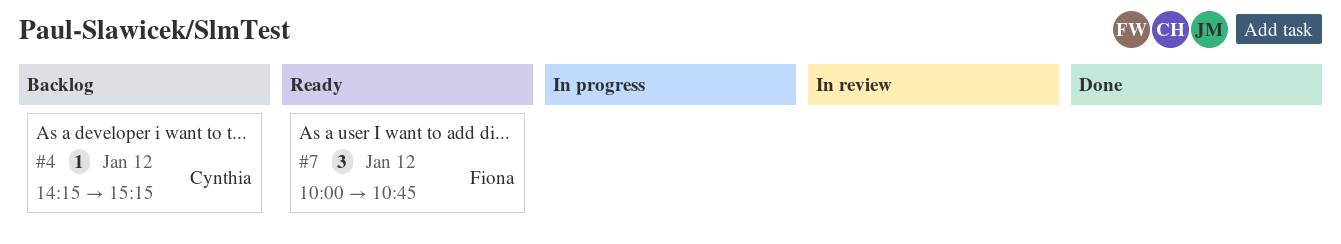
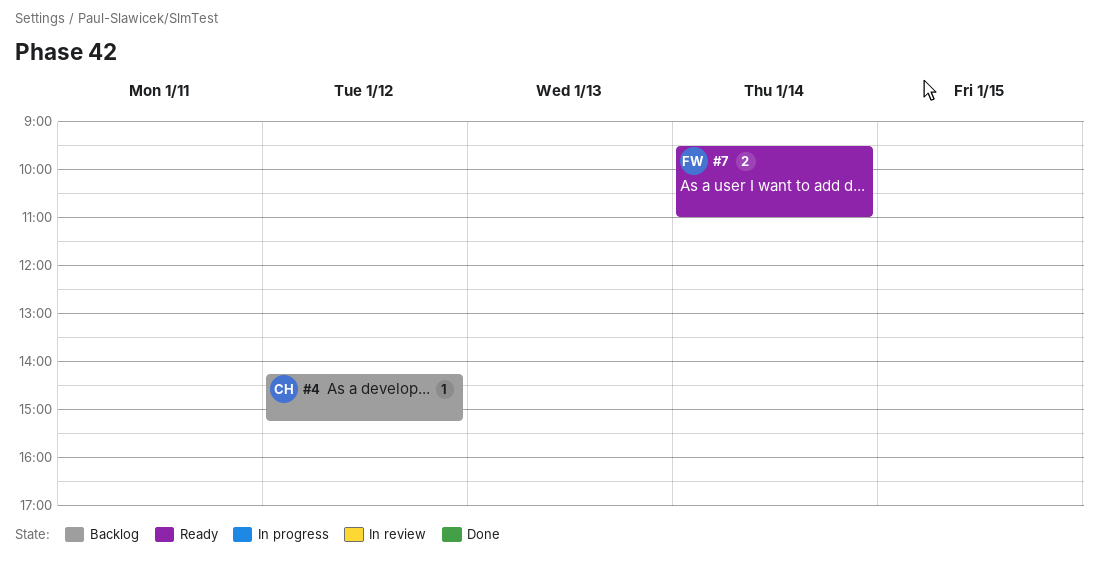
#7, estimate: 3 -> 2
#7, day: Jan 12 -> Jan 14
#7, begins: 10:00 -> 09:30
#7, ends: 10:45 -> 11:00

